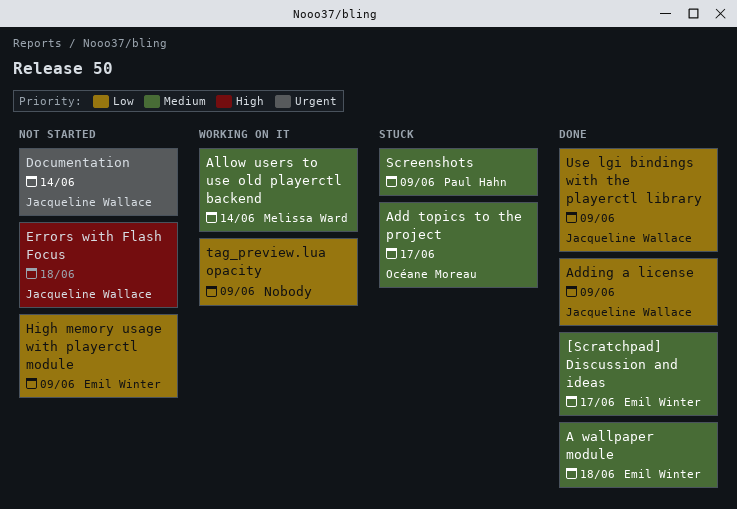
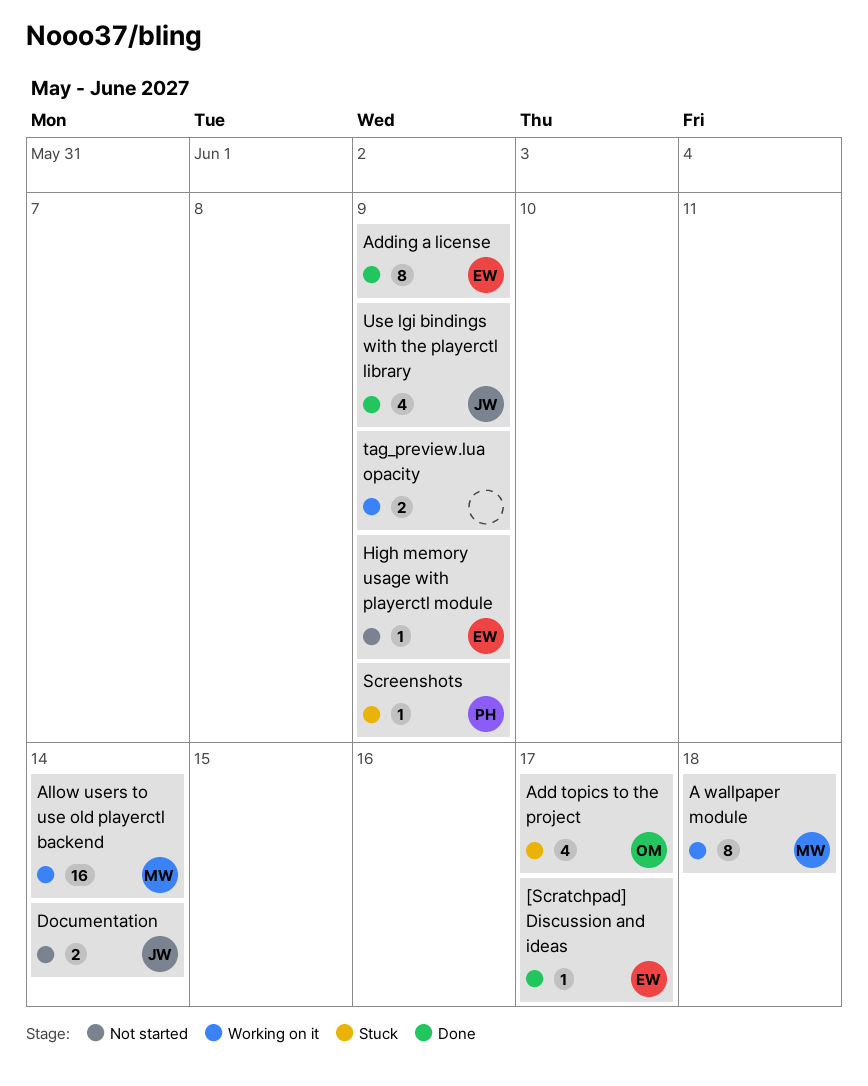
A wallpaper module, status: Done -> Working on it
A wallpaper module, owner: Emil Winter -> Melissa Ward
Adding a license, owner: Jacqueline Wallace -> Emil Winter
Errors with Flash Focus: present -> none

